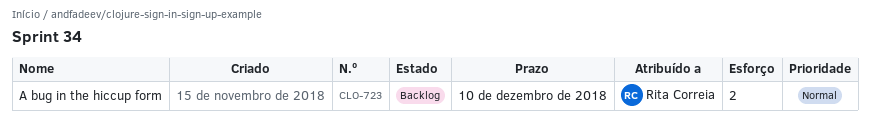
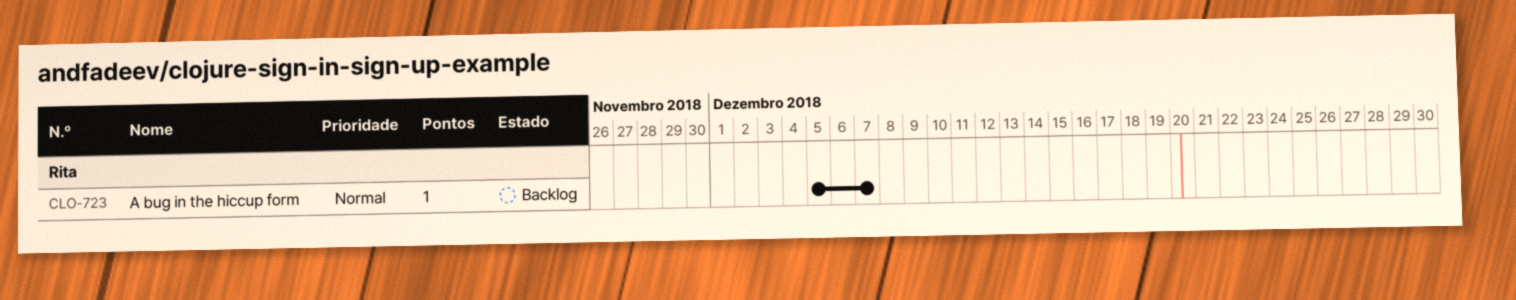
CLO-723, estimate: 2 -> 1
CLO-723, due: Dec 10 -> Dec 7

